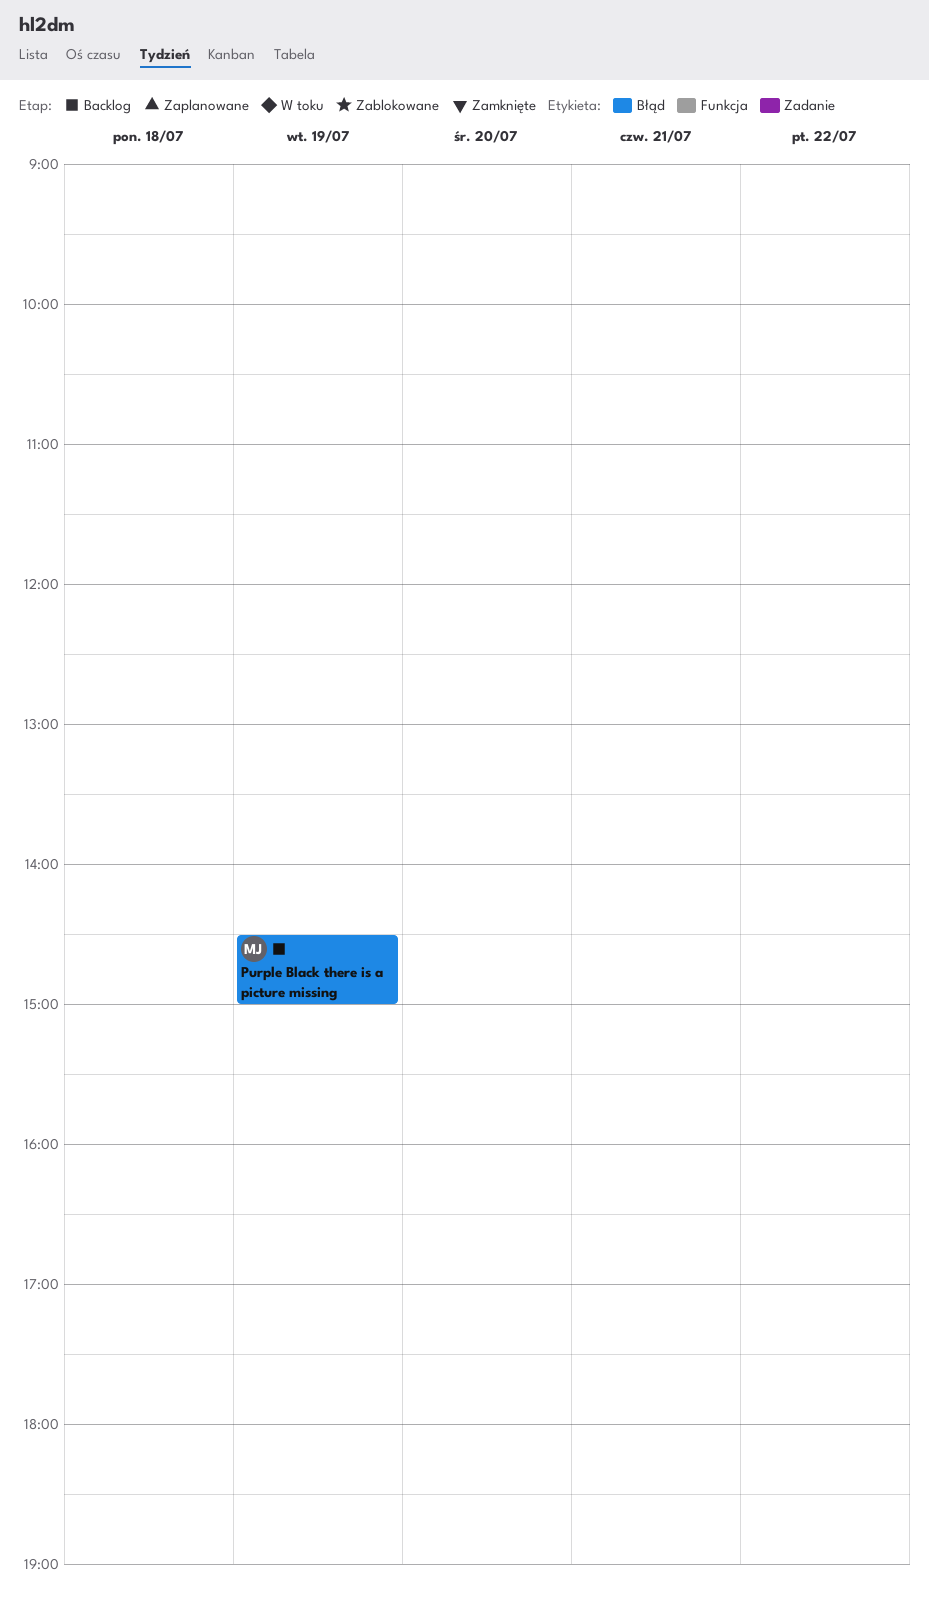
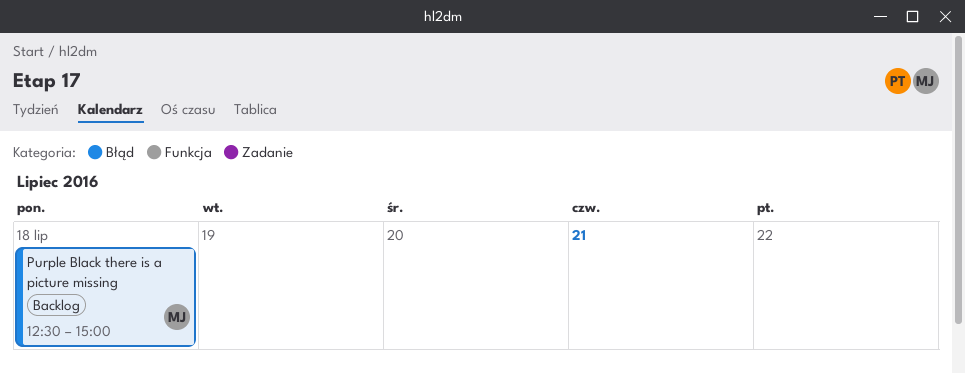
Purple Black there is a picture missing, day: Jul 19 -> Jul 18
Purple Black there is a picture missing, begins: 14:30 -> 12:30

